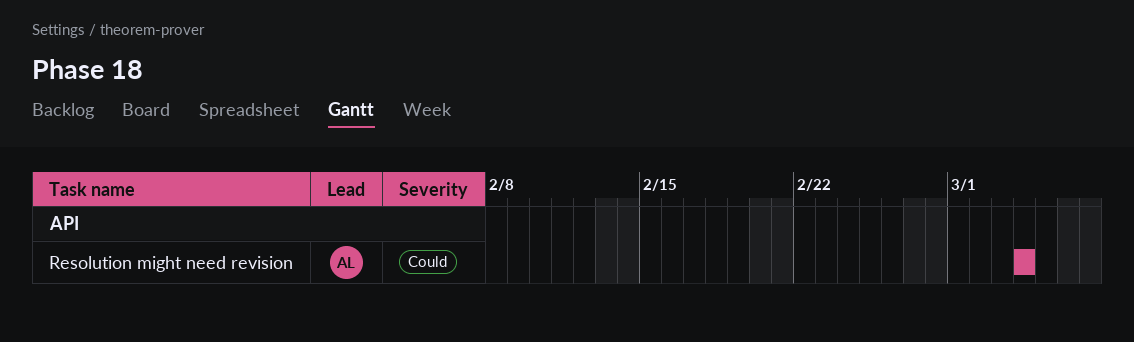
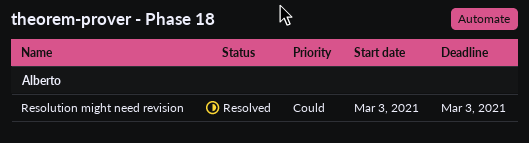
Resolution might need revision, start: Mar 4 -> Mar 3
Resolution might need revision, due: Mar 4 -> Mar 3

